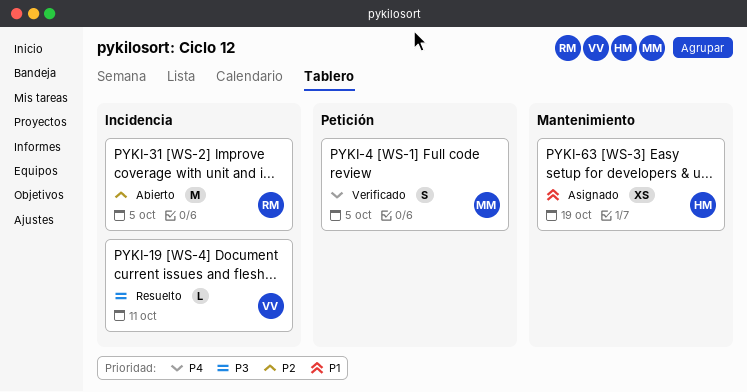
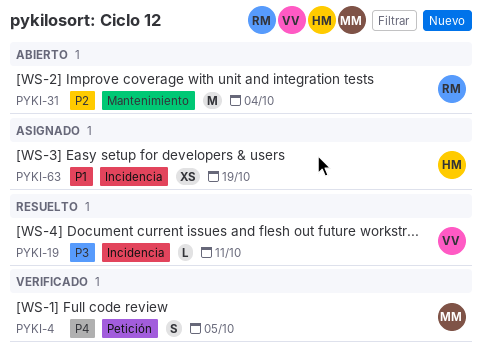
PYKI-31, label: Incidencia -> Mantenimiento
PYKI-31, due: Oct 5 -> Oct 4
PYKI-63, label: Mantenimiento -> Incidencia

